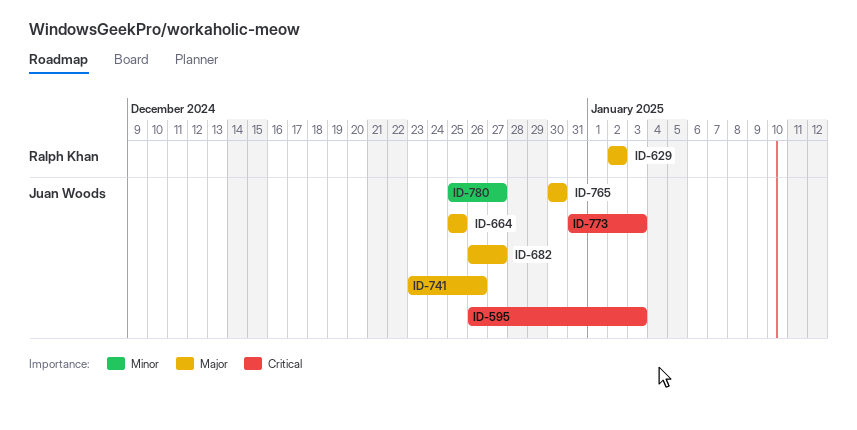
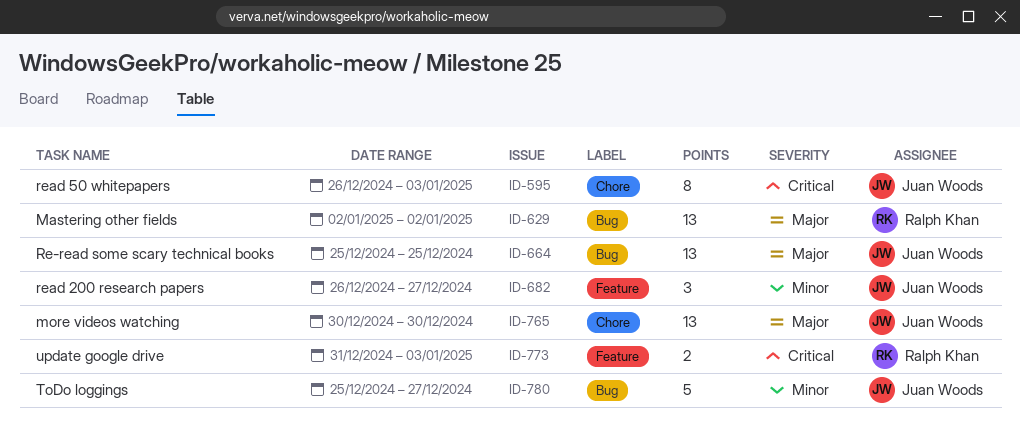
ID-682, priority: Major -> Minor
ID-741: present -> none
ID-773, owner: Juan Woods -> Ralph Khan

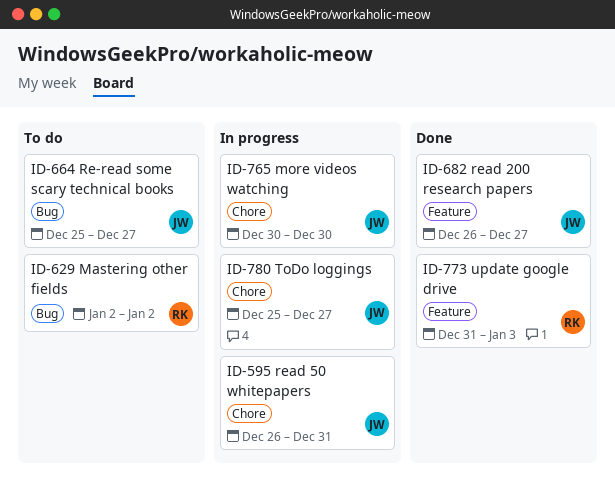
ID-595, due: Jan 3 -> Dec 31
ID-664, due: Dec 25 -> Dec 27
ID-780, label: Bug -> Chore

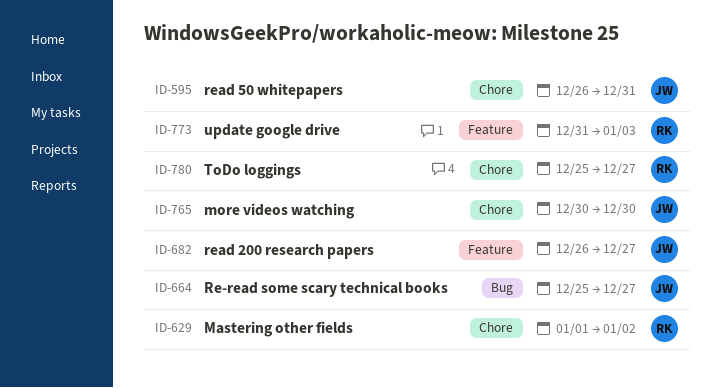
ID-629, label: Bug -> Chore
ID-629, start: Jan 2 -> Jan 1
ID-780, owner: JW -> RK

